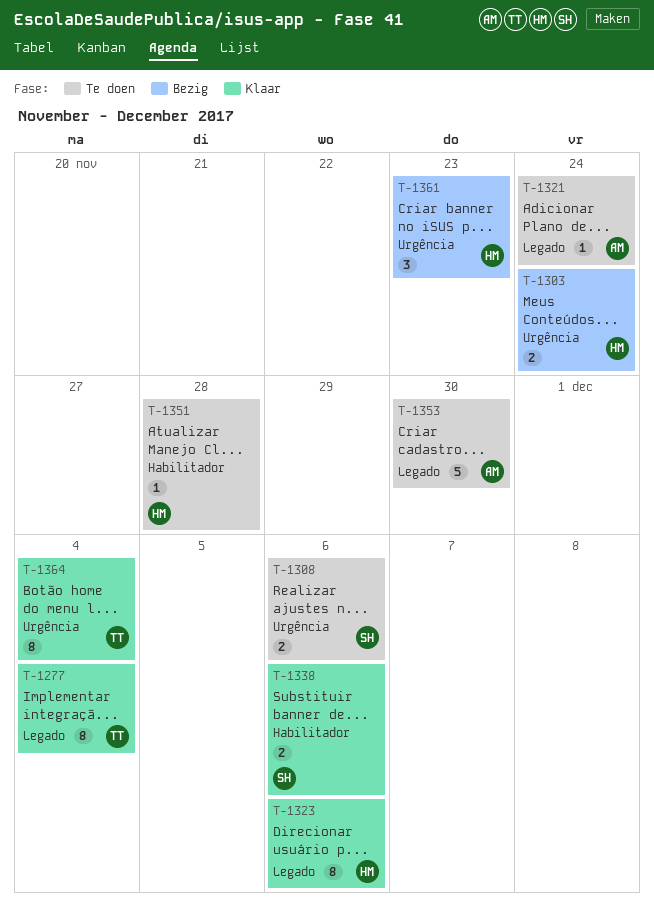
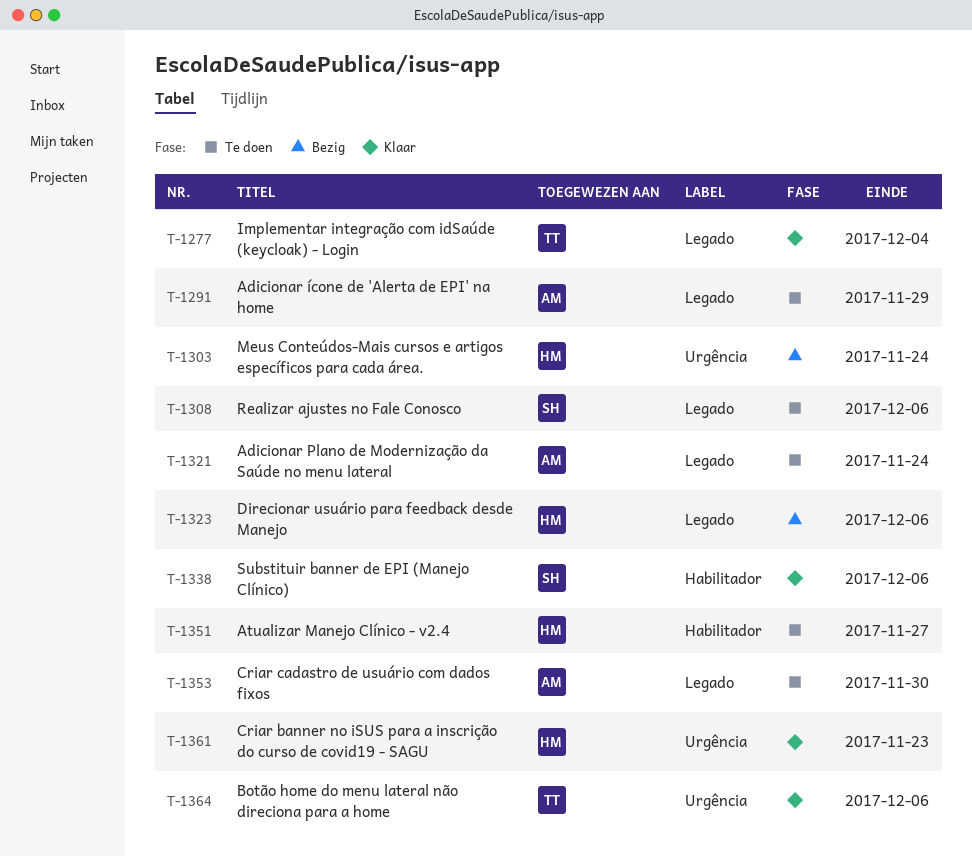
T-1291: none -> present
T-1308, label: Urgência -> Legado
T-1323, status: Klaar -> Bezig
T-1351, due: Nov 28 -> Nov 27
T-1361, status: Bezig -> Klaar
T-1364, due: Dec 4 -> Dec 6

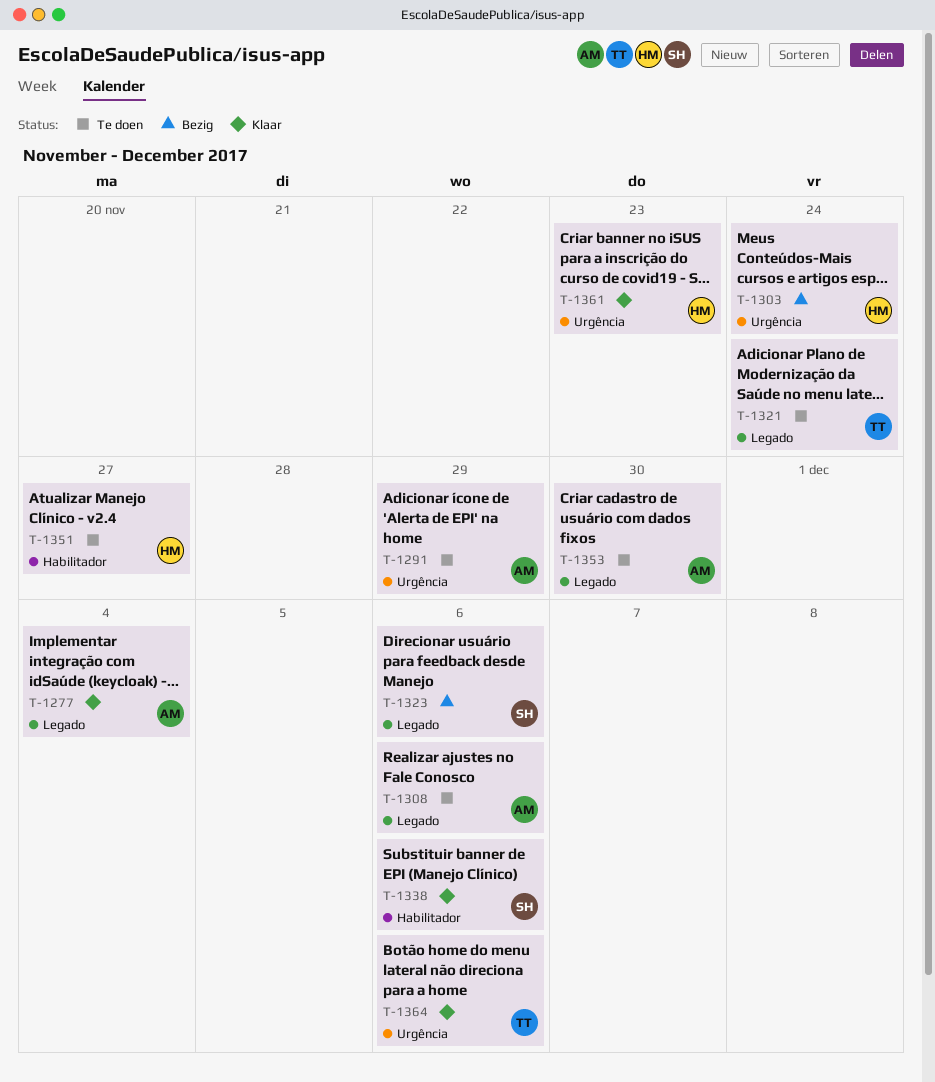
T-1277, owner: TT -> AM
T-1291, label: Legado -> Urgência
T-1308, owner: SH -> AM
T-1321, owner: AM -> TT
T-1323, owner: HM -> SH

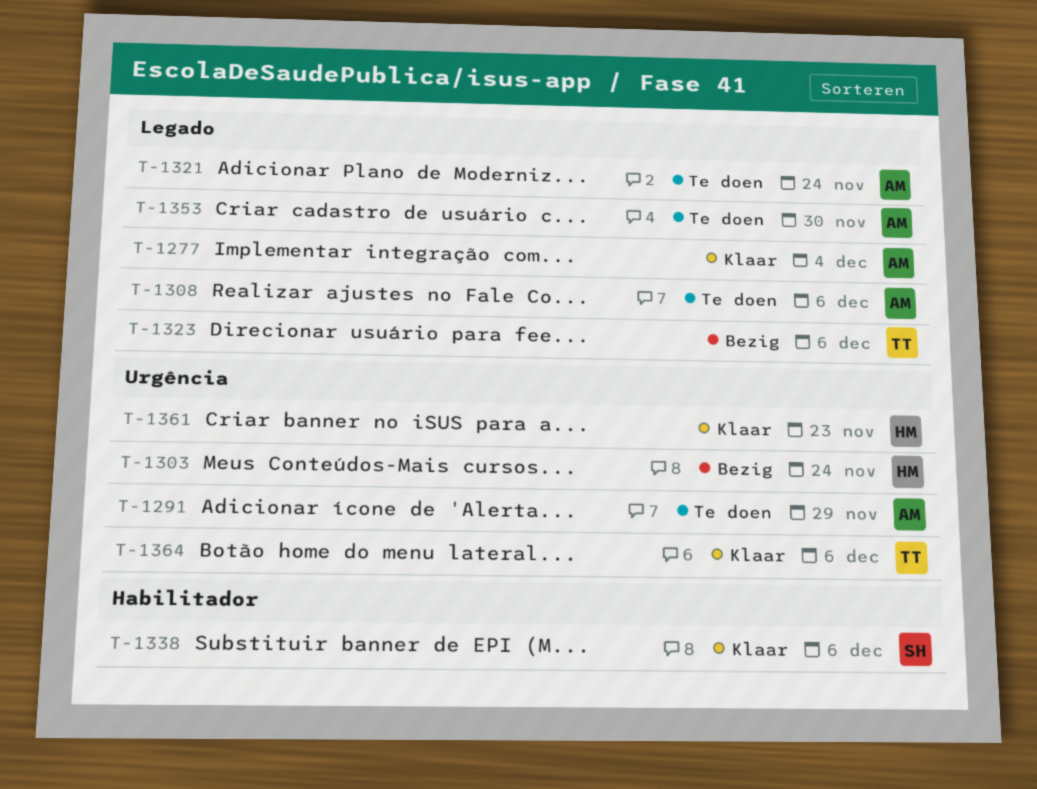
T-1321, owner: TT -> AM
T-1323, owner: SH -> TT
T-1351: present -> none

